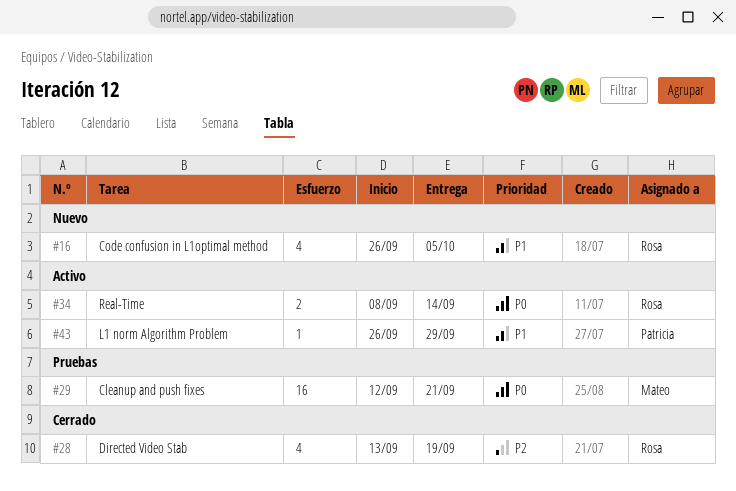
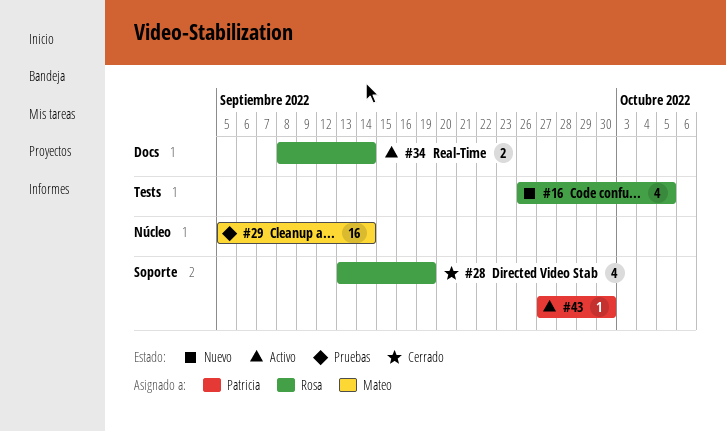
#29, start: Sep 12 -> Sep 5
#29, due: Sep 21 -> Sep 14
#43, start: Sep 26 -> Sep 27
#43, due: Sep 29 -> Sep 30

